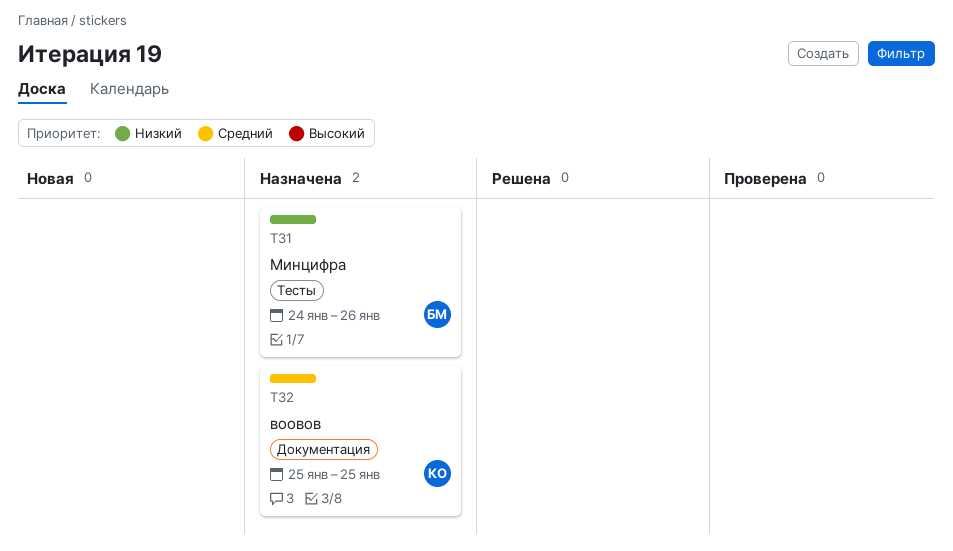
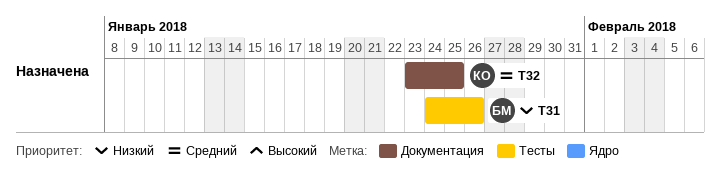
T32, start: Jan 25 -> Jan 23

